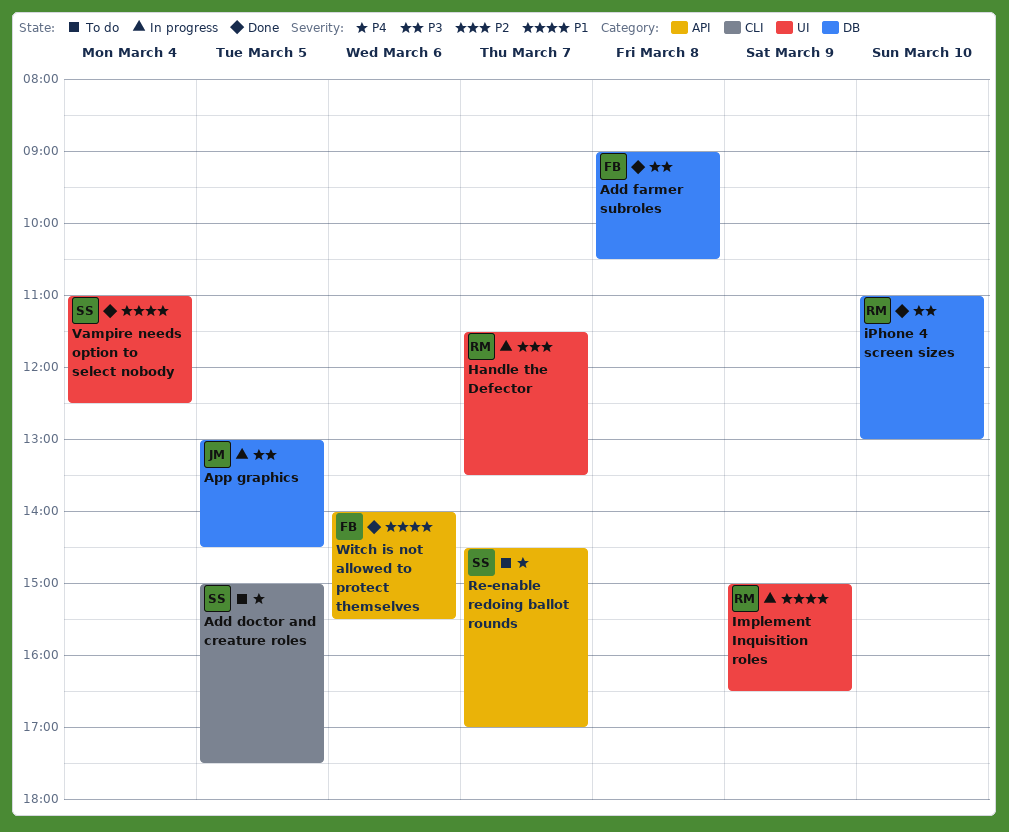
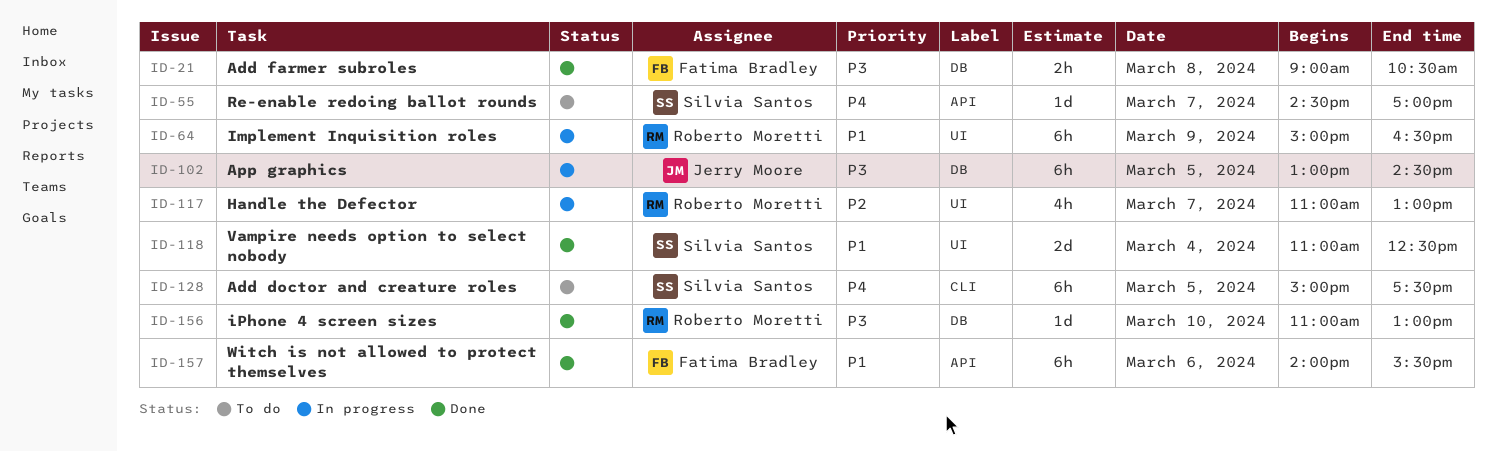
Handle the Defector, begins: 11:30 -> 11:00
Handle the Defector, ends: 13:30 -> 13:00

